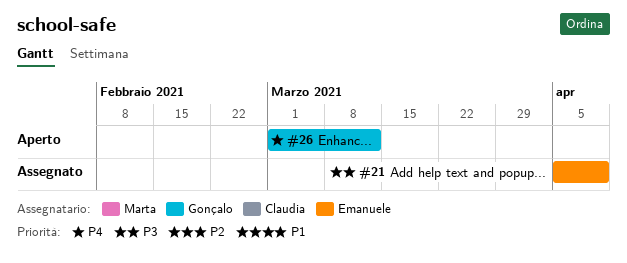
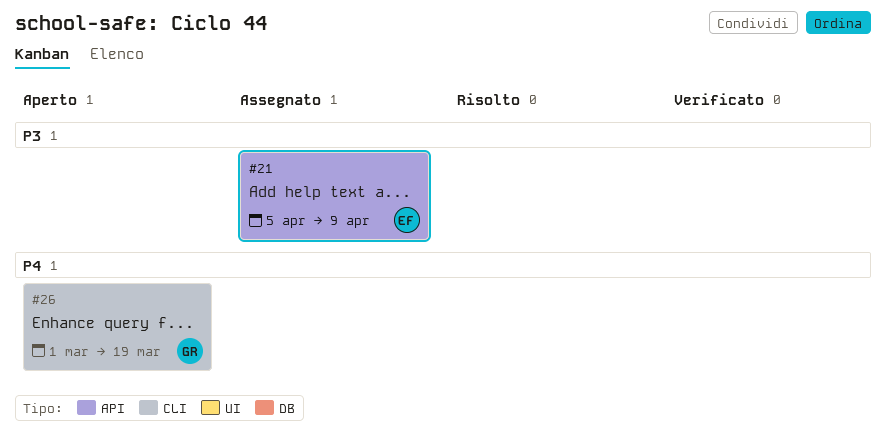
#26, due: Mar 12 -> Mar 19

